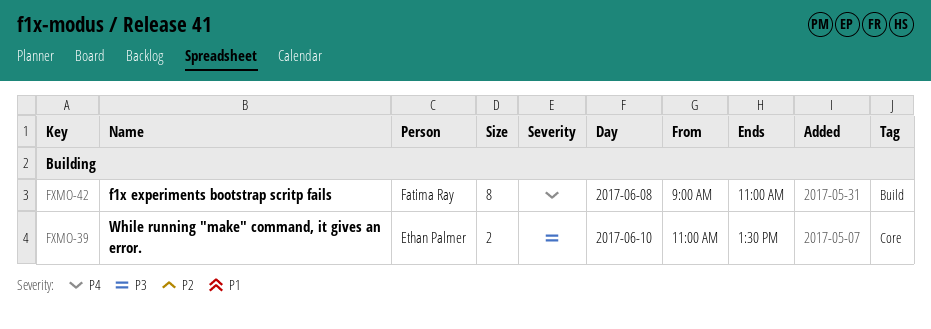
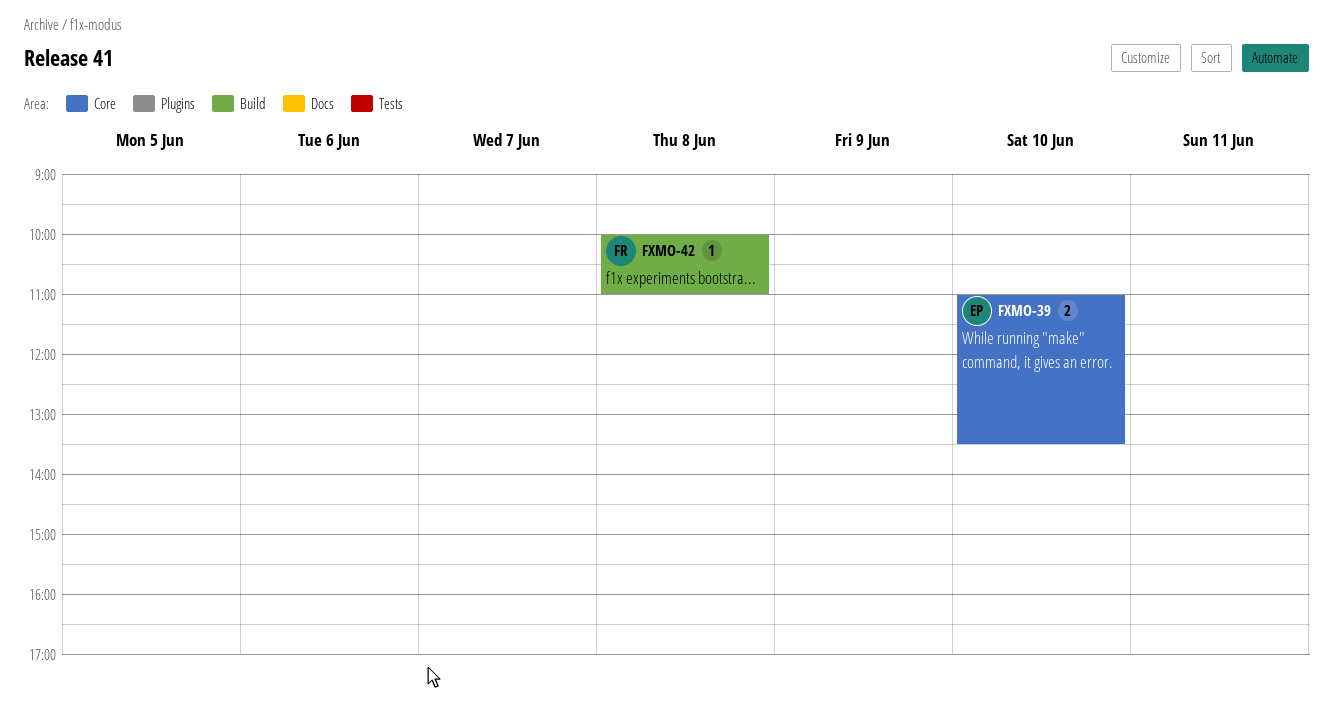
FXMO-42, estimate: 8 -> 1
FXMO-42, begins: 09:00 -> 10:00

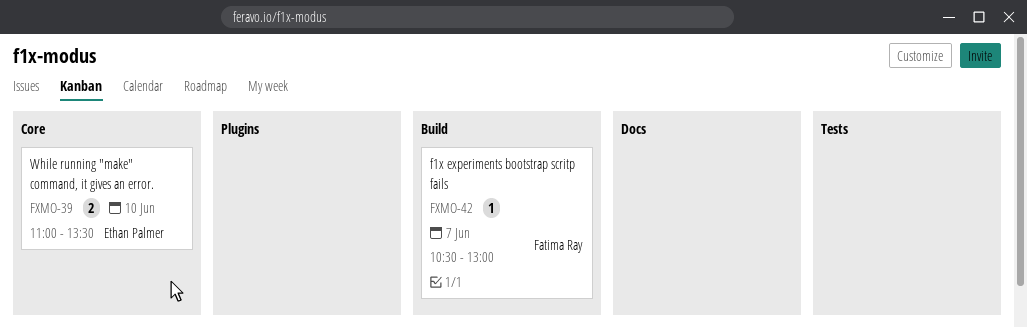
FXMO-42, day: Jun 8 -> Jun 7
FXMO-42, begins: 10:00 -> 10:30
FXMO-42, ends: 11:00 -> 13:00

